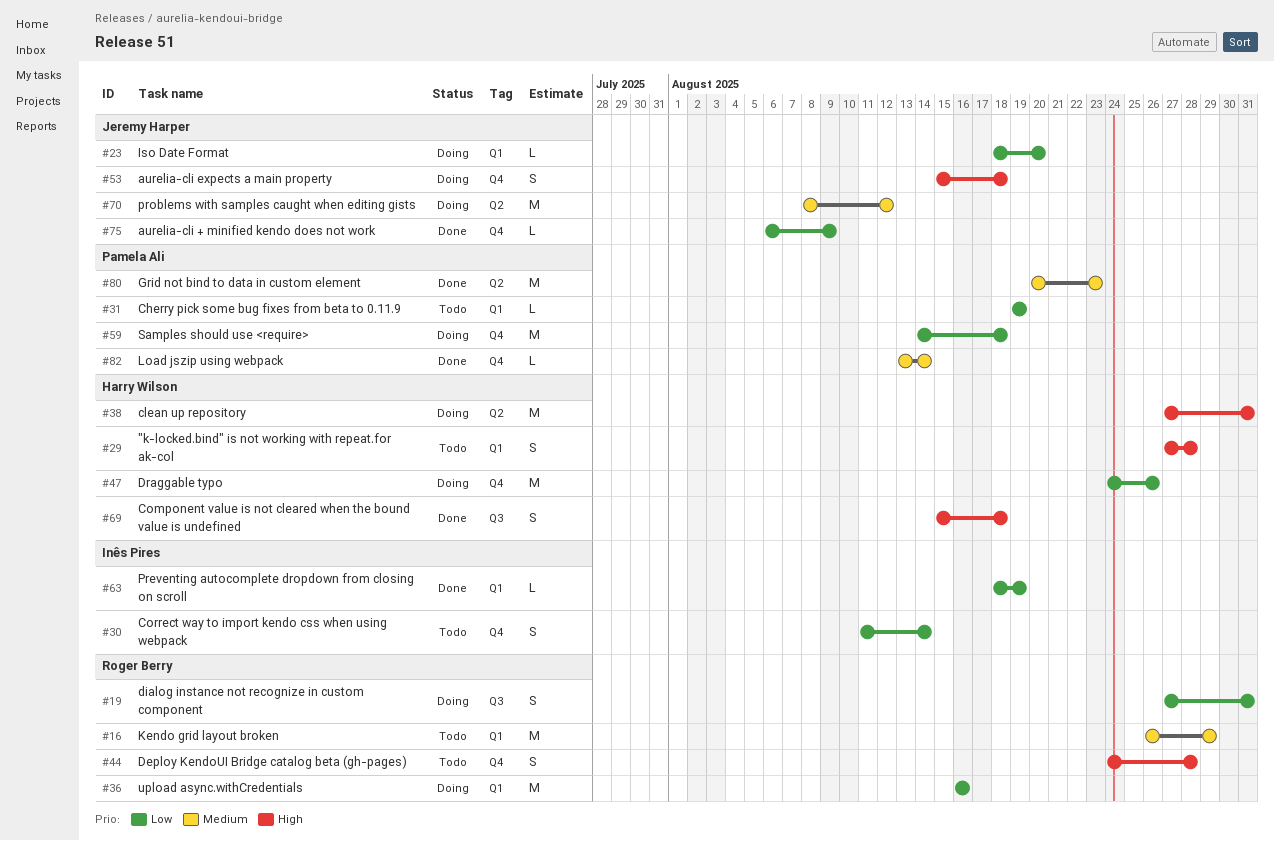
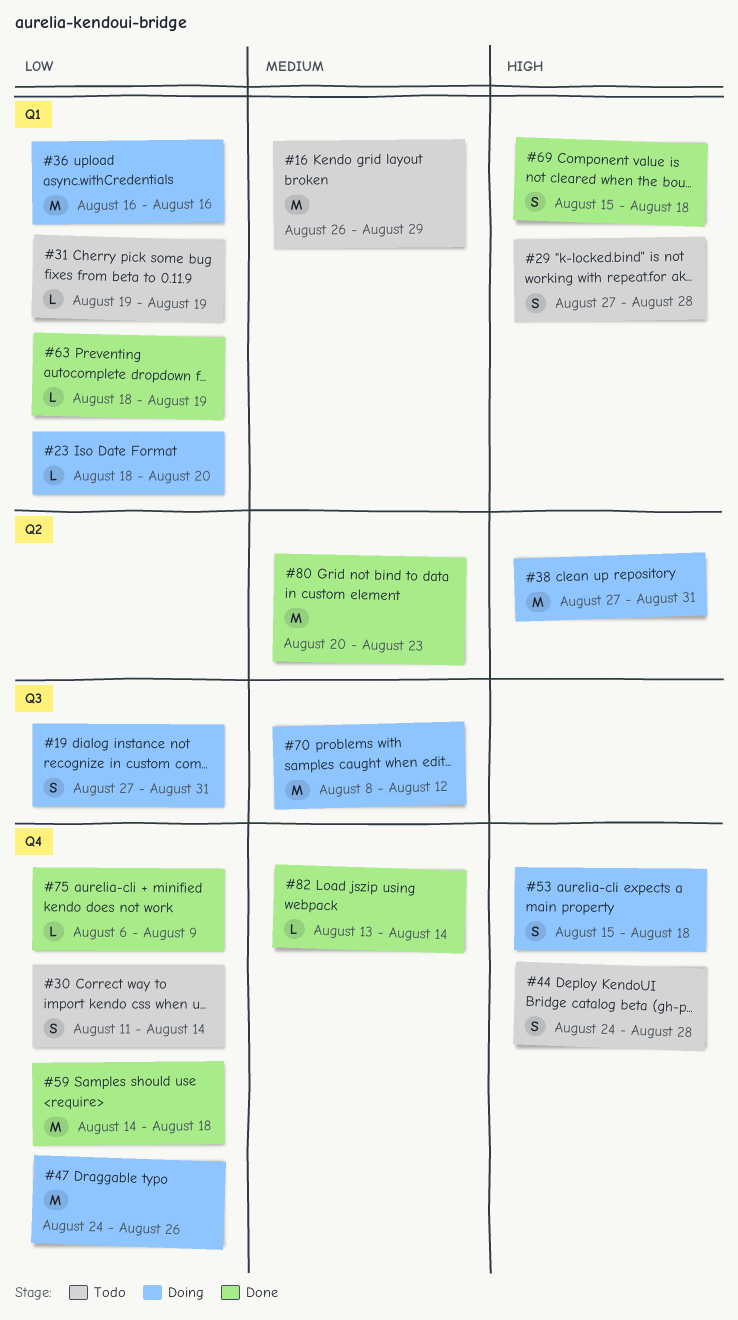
#59, status: Doing -> Done
#69, label: Q3 -> Q1
#70, label: Q2 -> Q3

